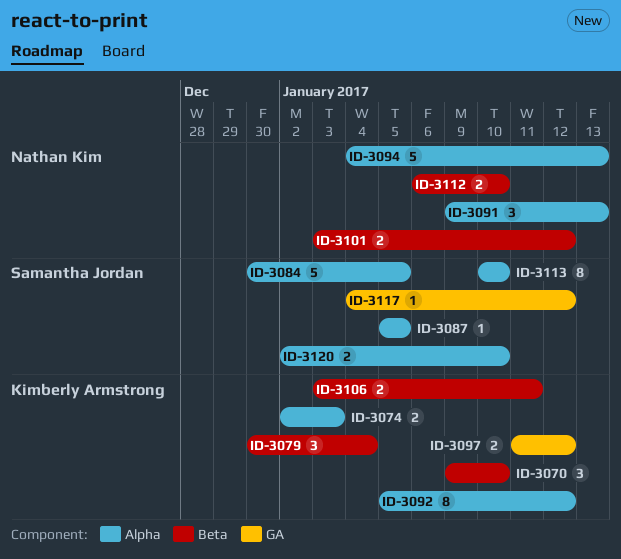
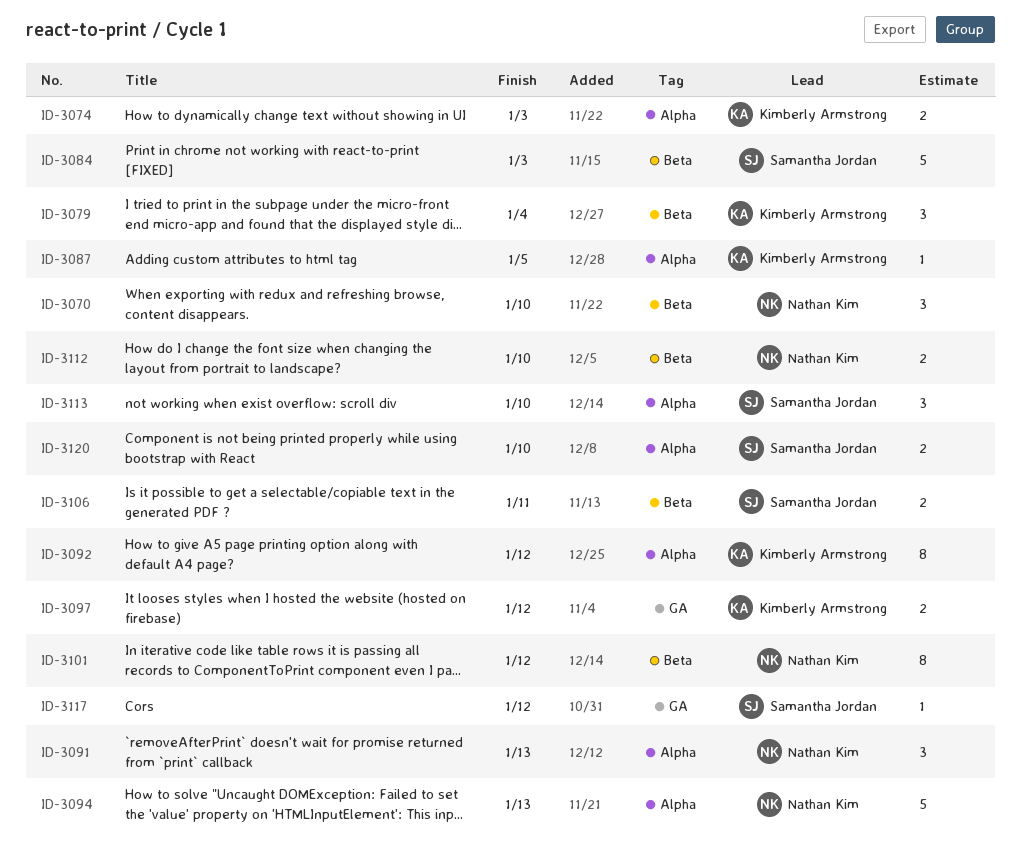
ID-3070, owner: Kimberly Armstrong -> Nathan Kim
ID-3084, label: Alpha -> Beta
ID-3084, due: Jan 5 -> Jan 3
ID-3087, owner: Samantha Jordan -> Kimberly Armstrong
ID-3101, estimate: 2 -> 8
ID-3106, owner: Kimberly Armstrong -> Samantha Jordan
ID-3113, estimate: 8 -> 3

